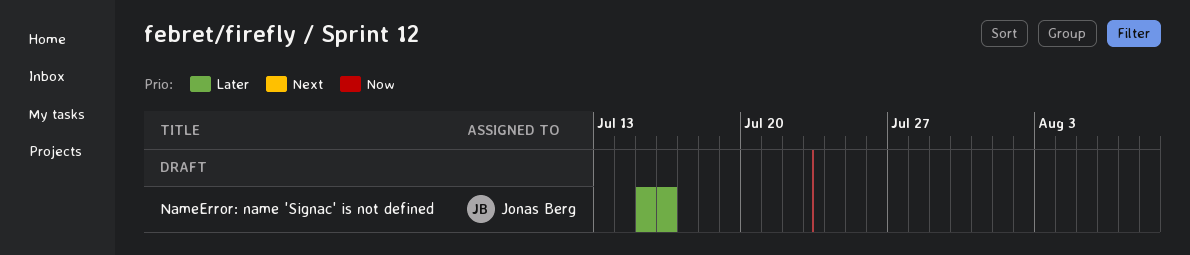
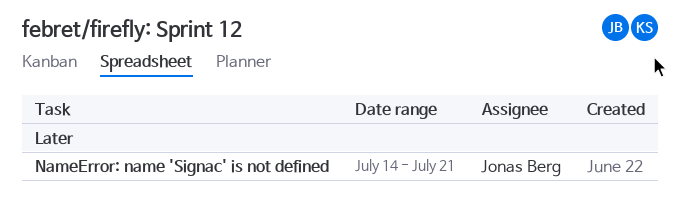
NameError: name 'Signac' is not defined, start: Jul 15 -> Jul 14
NameError: name 'Signac' is not defined, due: Jul 16 -> Jul 21

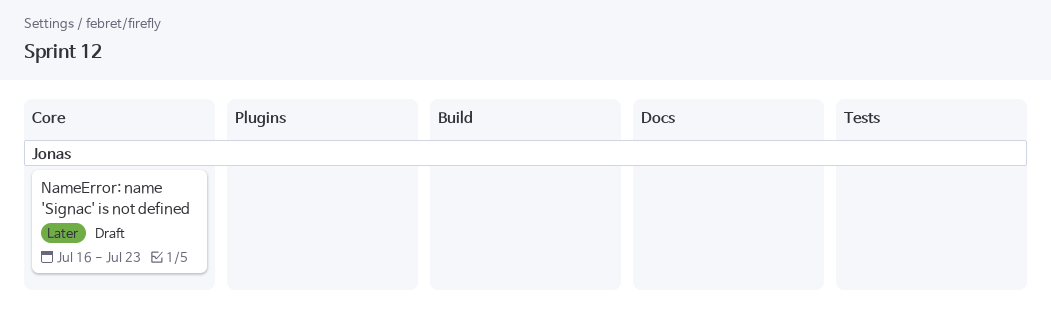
NameError: name 'Signac' is not defined, start: Jul 14 -> Jul 16
NameError: name 'Signac' is not defined, due: Jul 21 -> Jul 23

